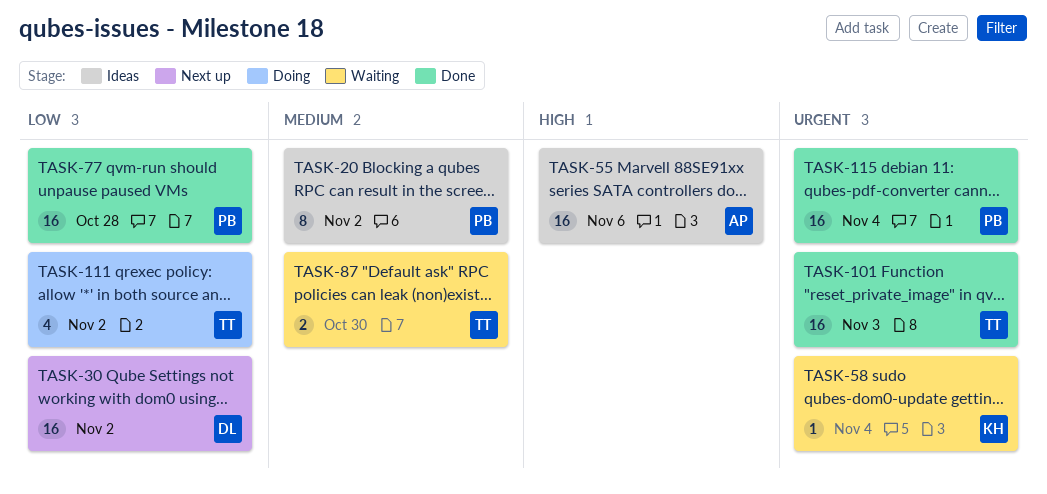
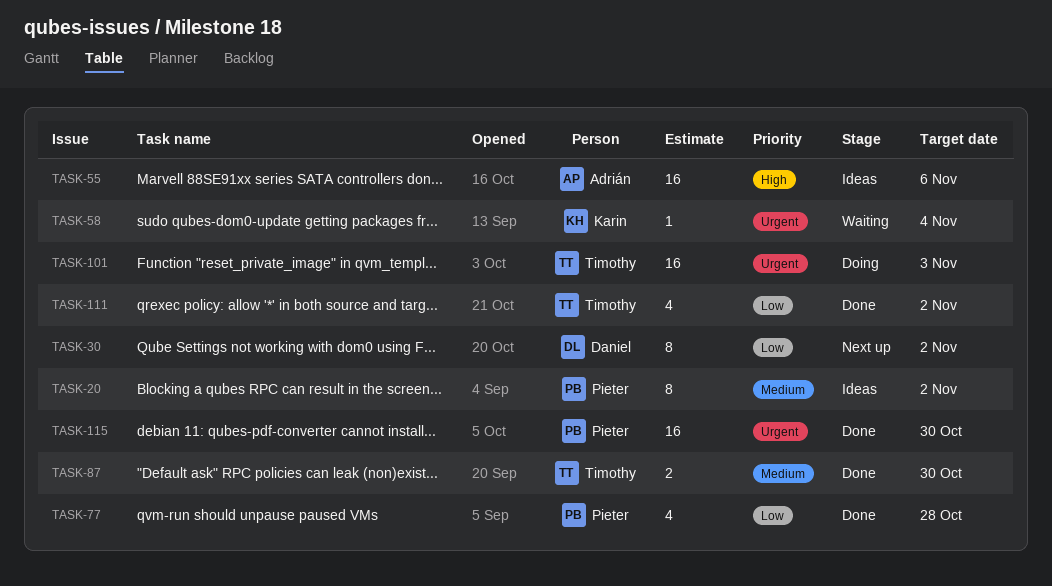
TASK-30, estimate: 16 -> 8
TASK-77, estimate: 16 -> 4
TASK-87, status: Waiting -> Done
TASK-101, status: Done -> Doing
TASK-111, status: Doing -> Done
TASK-115, due: Nov 4 -> Oct 30

